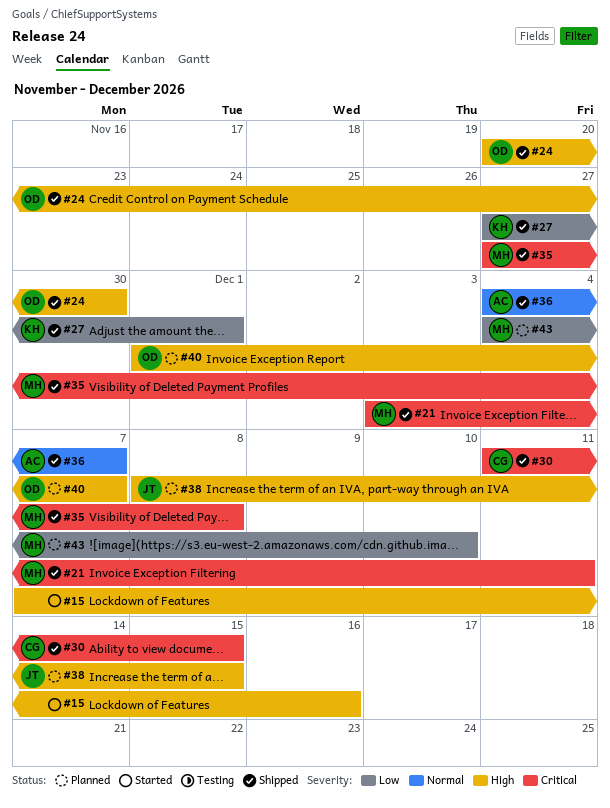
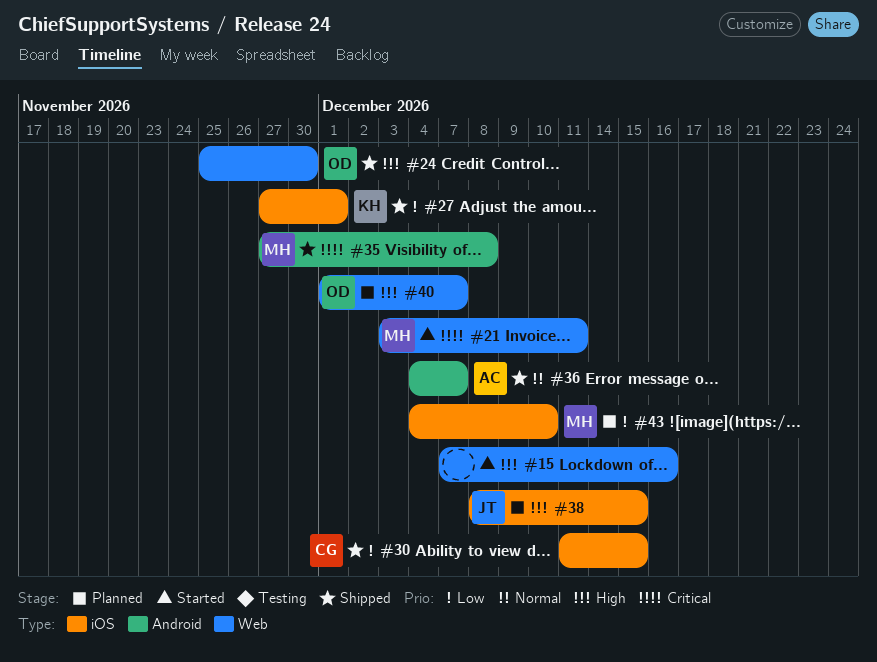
#21, status: Shipped -> Started
#24, start: Nov 20 -> Nov 25
#30, priority: Critical -> Low

